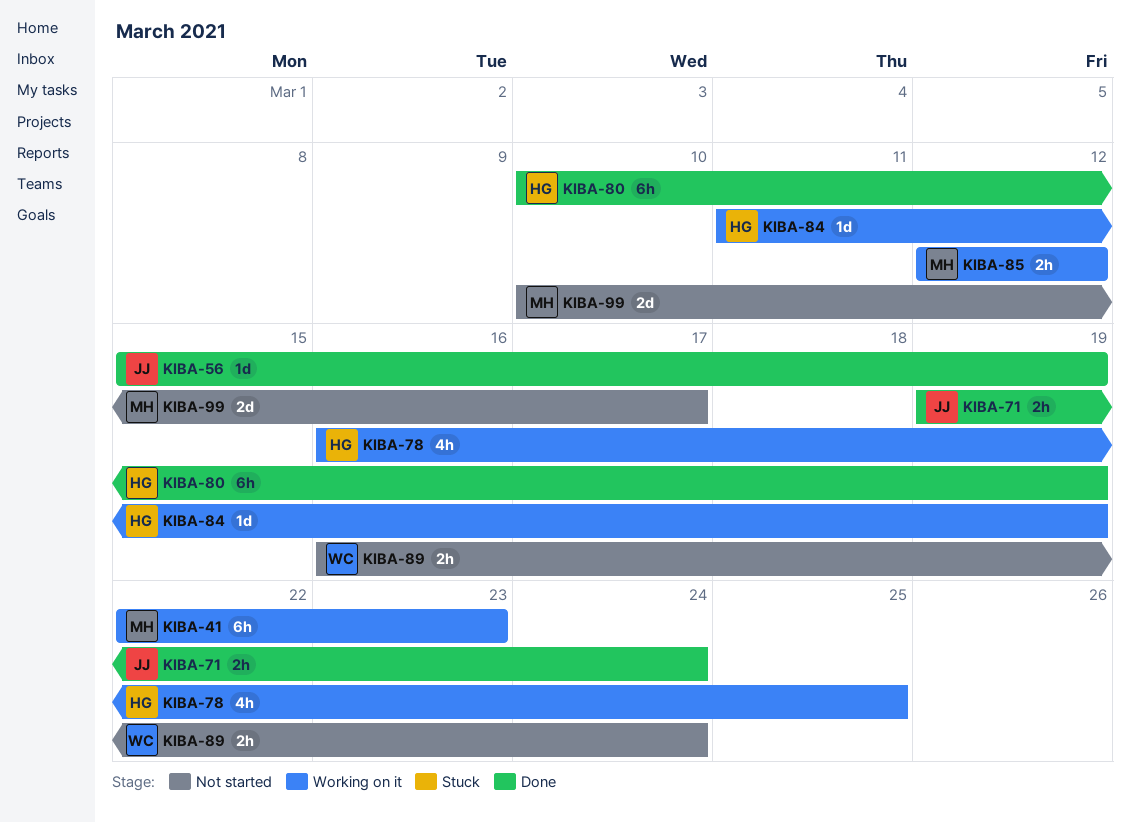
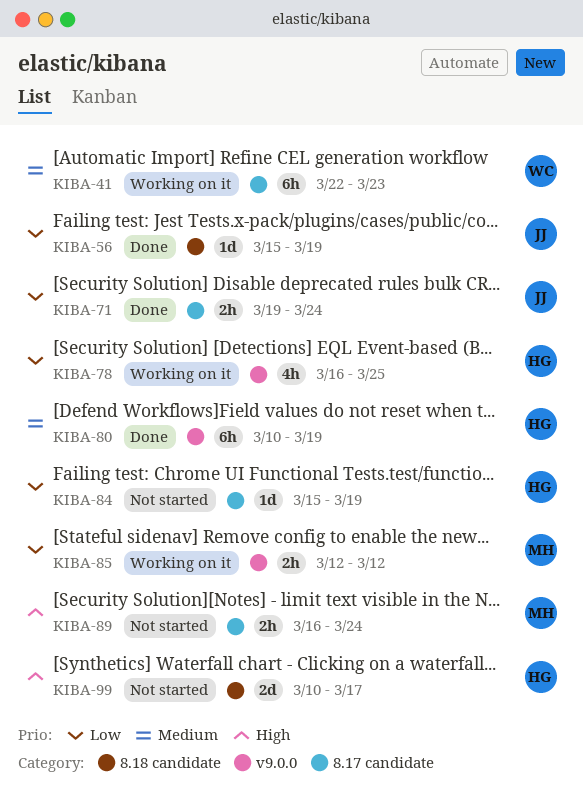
KIBA-41, owner: MH -> WC
KIBA-84, status: Working on it -> Not started
KIBA-84, start: Mar 11 -> Mar 15
KIBA-89, owner: WC -> MH
KIBA-99, owner: MH -> HG

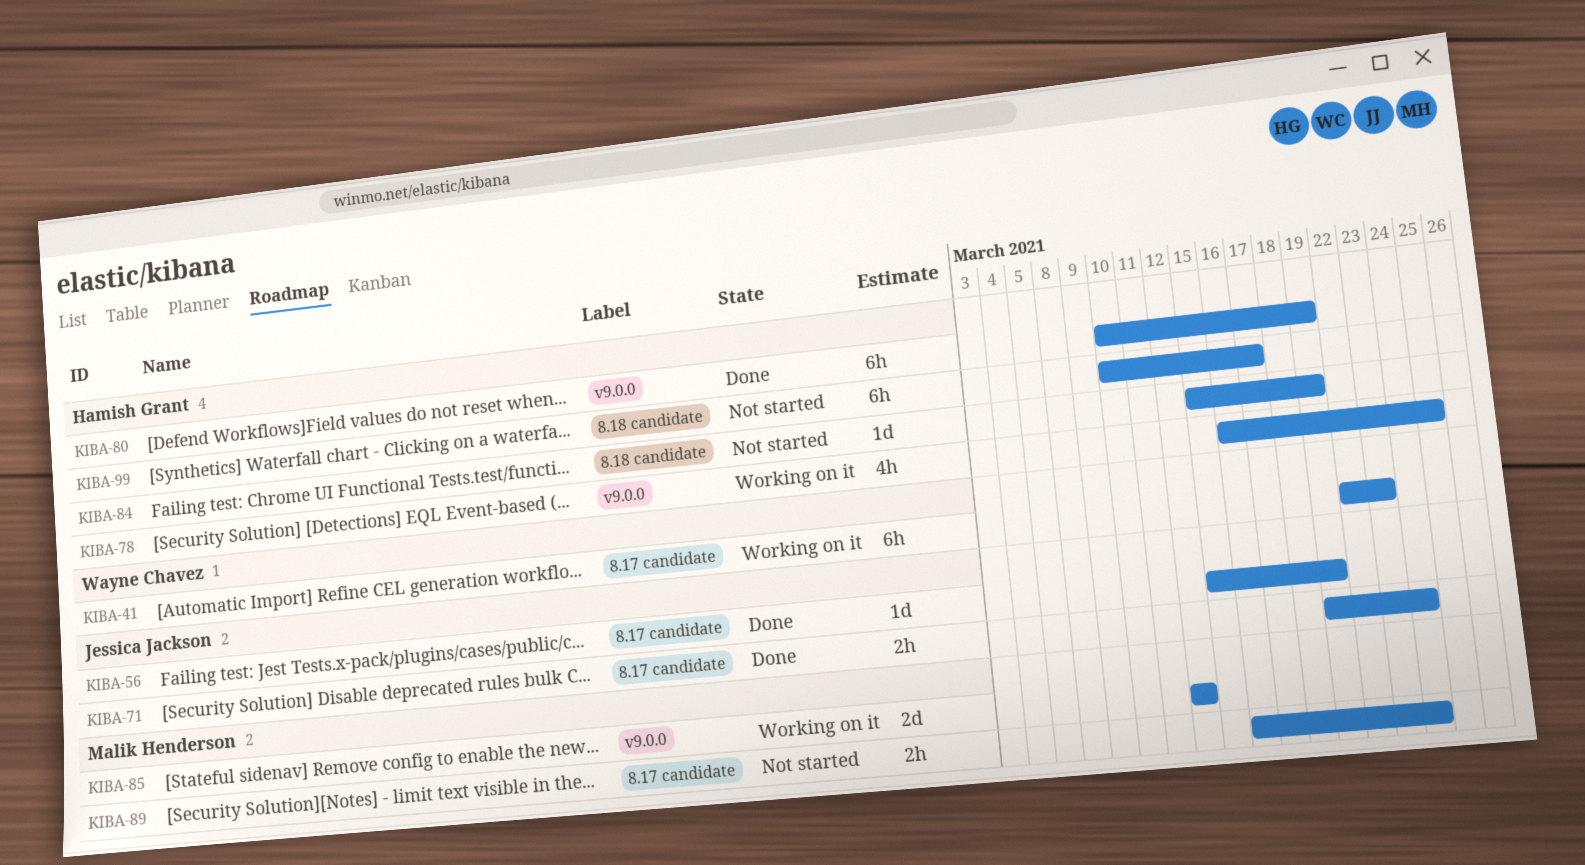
KIBA-56, label: 8.18 candidate -> 8.17 candidate
KIBA-84, label: 8.17 candidate -> 8.18 candidate
KIBA-85, estimate: 2h -> 2d
KIBA-99, estimate: 2d -> 6h

